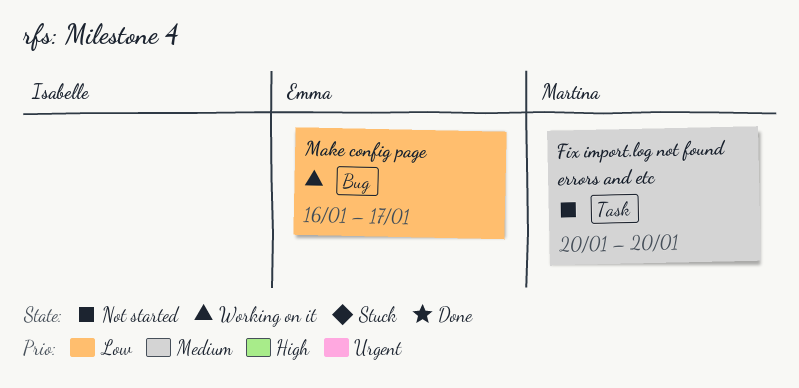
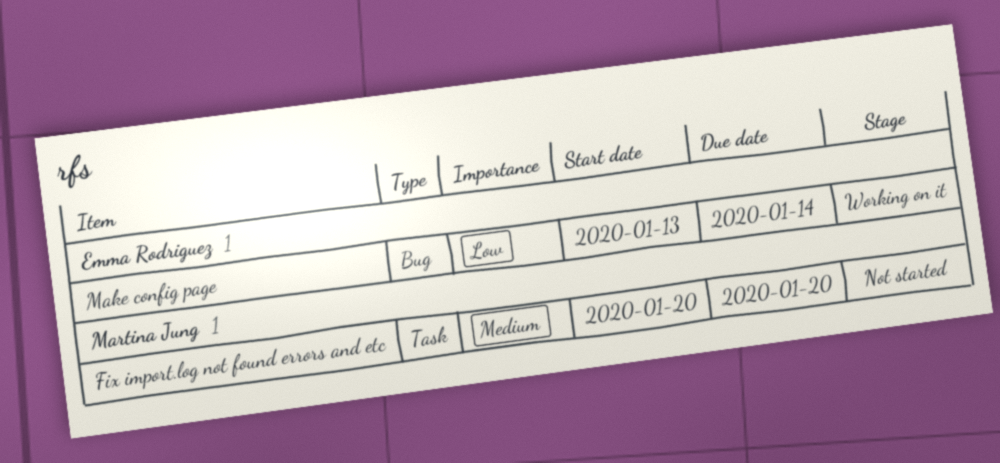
Make config page, start: Jan 16 -> Jan 13
Make config page, due: Jan 17 -> Jan 14

